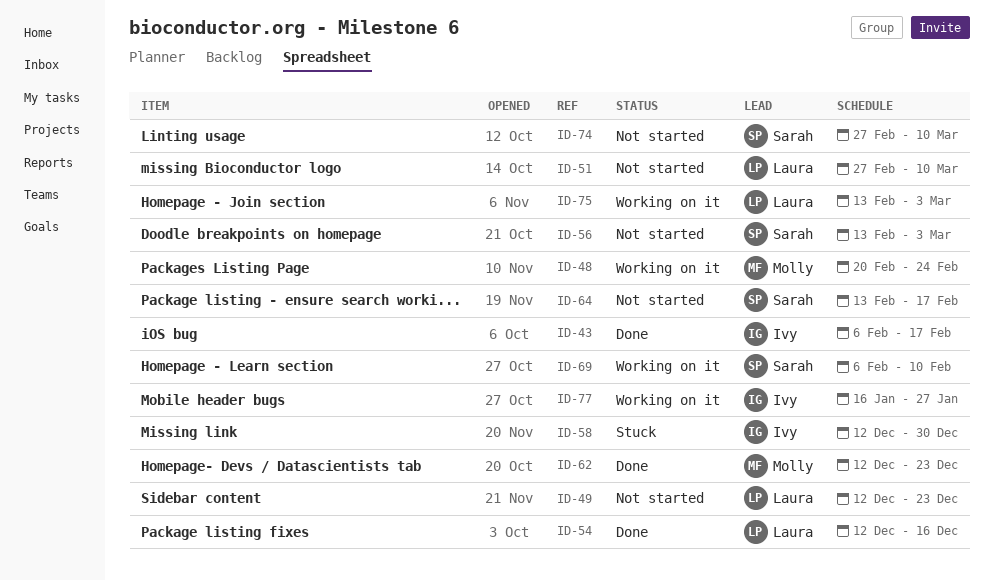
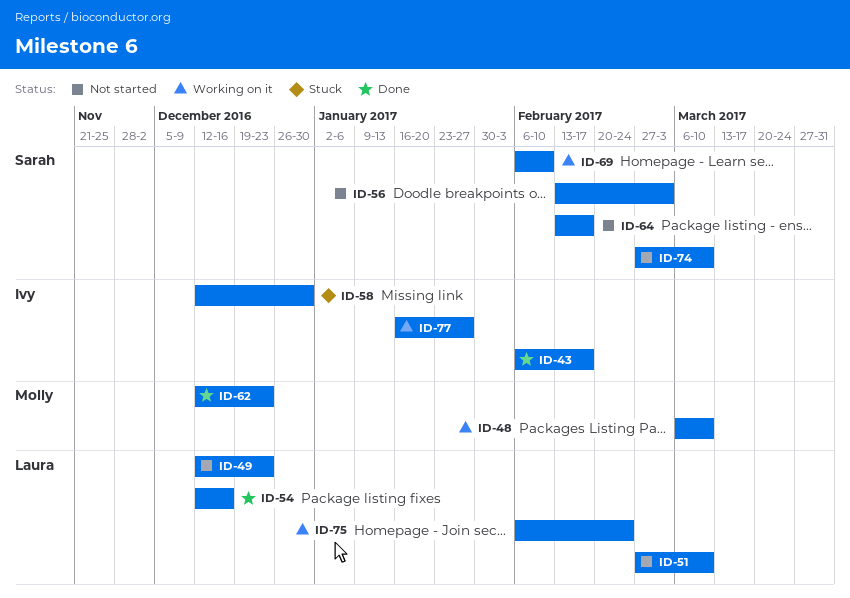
ID-48, start: Feb 20 -> Mar 6
ID-48, due: Feb 24 -> Mar 10
ID-75, start: Feb 13 -> Feb 6
ID-75, due: Mar 3 -> Feb 24

